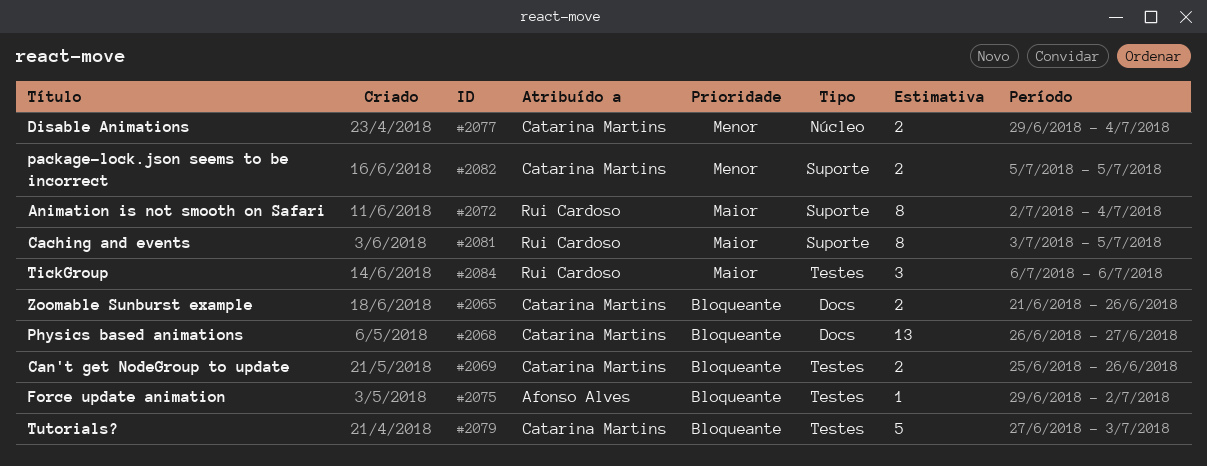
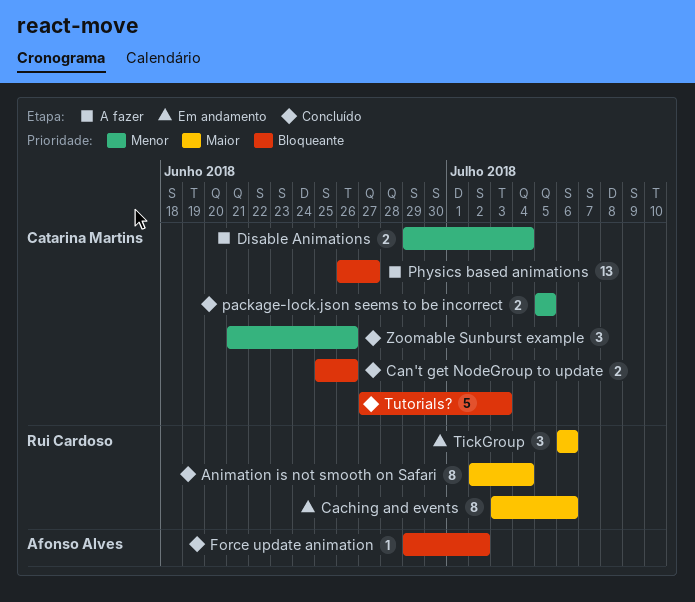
Caching and events, due: Jul 5 -> Jul 6
Zoomable Sunburst example, priority: Bloqueante -> Menor
Zoomable Sunburst example, estimate: 2 -> 3

